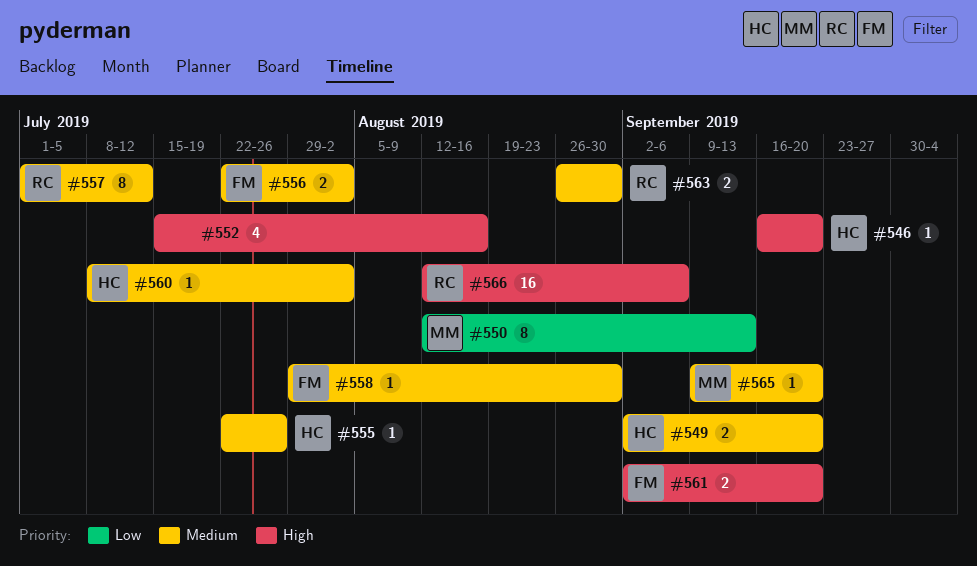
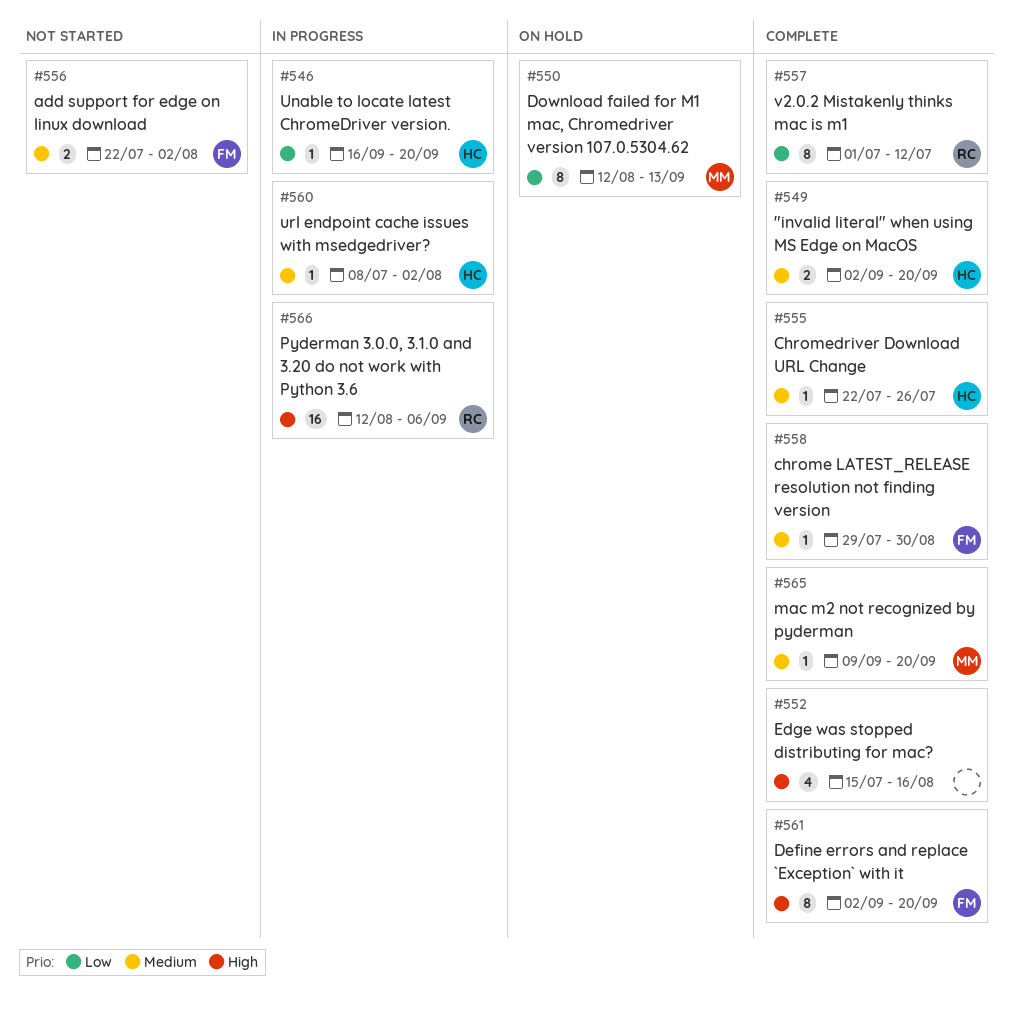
#546, priority: High -> Low
#557, priority: Medium -> Low
#561, estimate: 2 -> 8
#563: present -> none

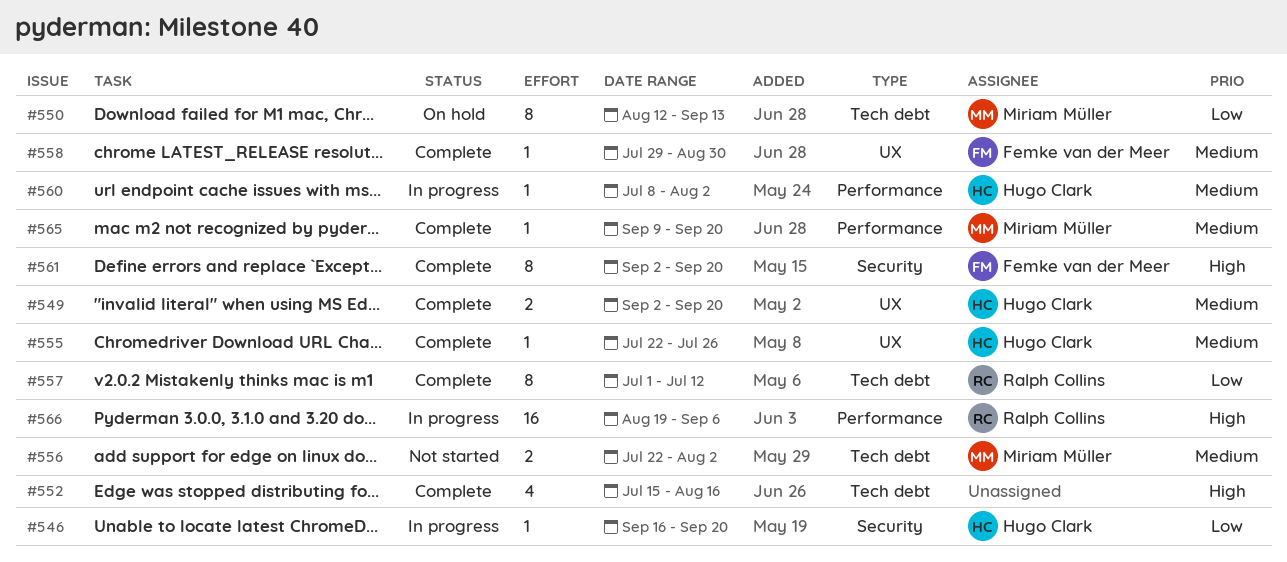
#556, owner: Femke van der Meer -> Miriam Müller
#566, start: Aug 12 -> Aug 19

